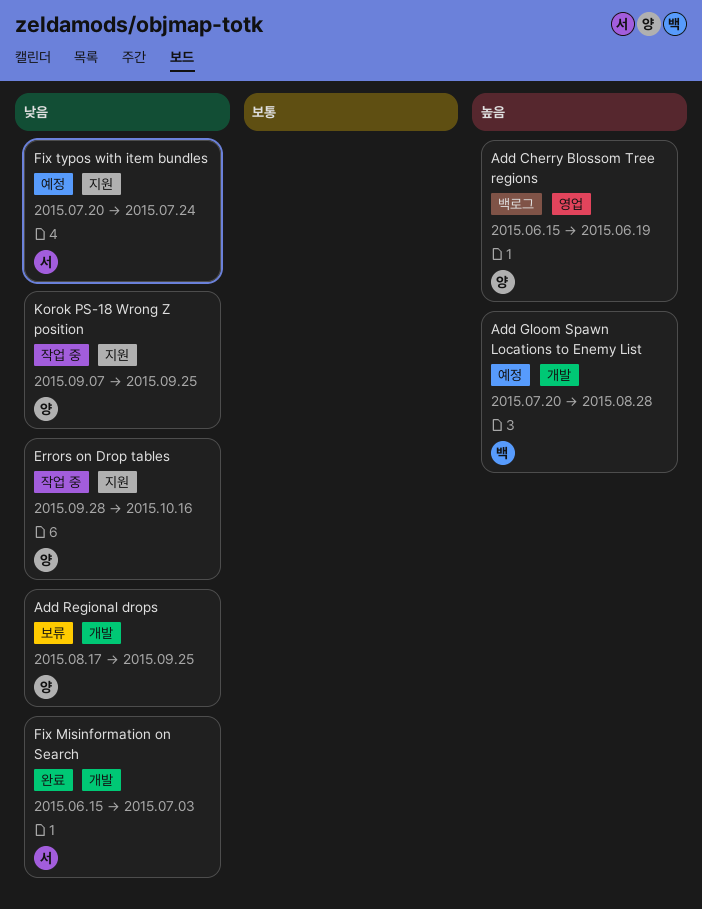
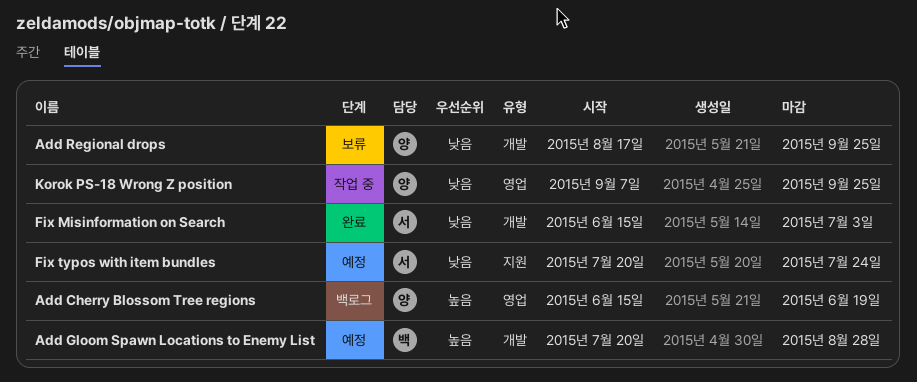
Errors on Drop tables: present -> none
Korok PS-18 Wrong Z position, label: 지원 -> 영업

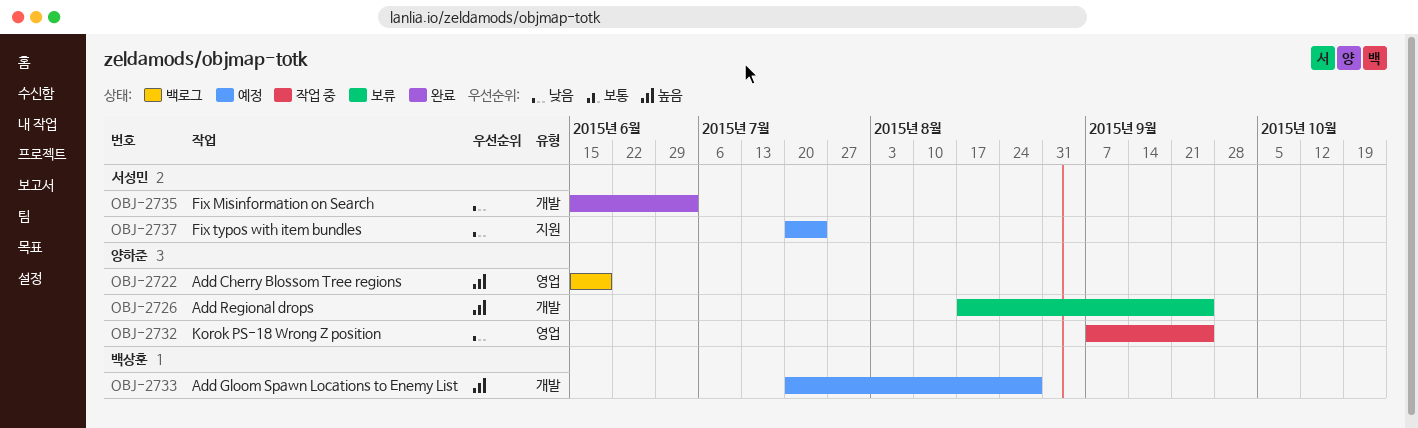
Add Regional drops, priority: 낮음 -> 높음

